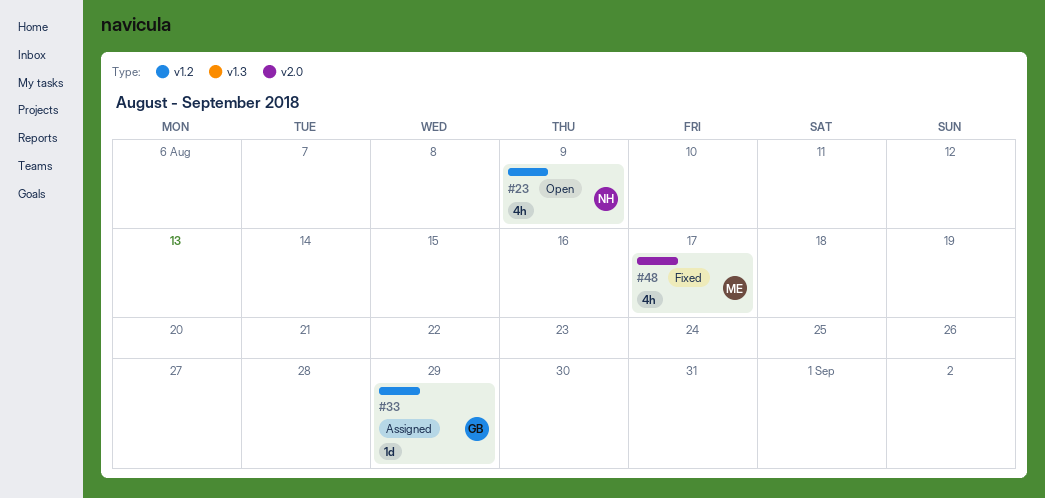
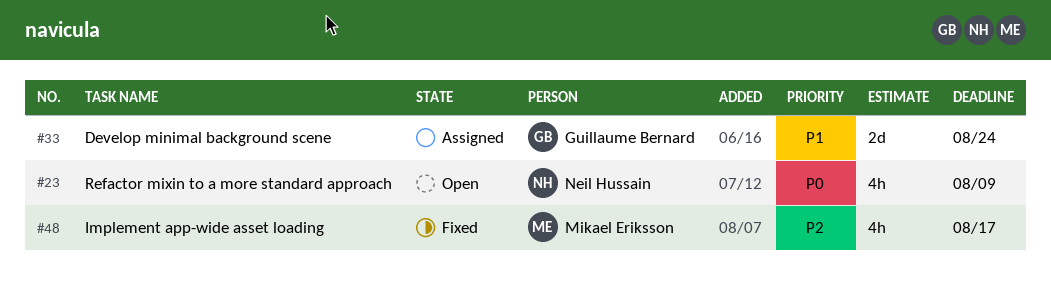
#33, estimate: 1d -> 2d
#33, due: Aug 29 -> Aug 24

